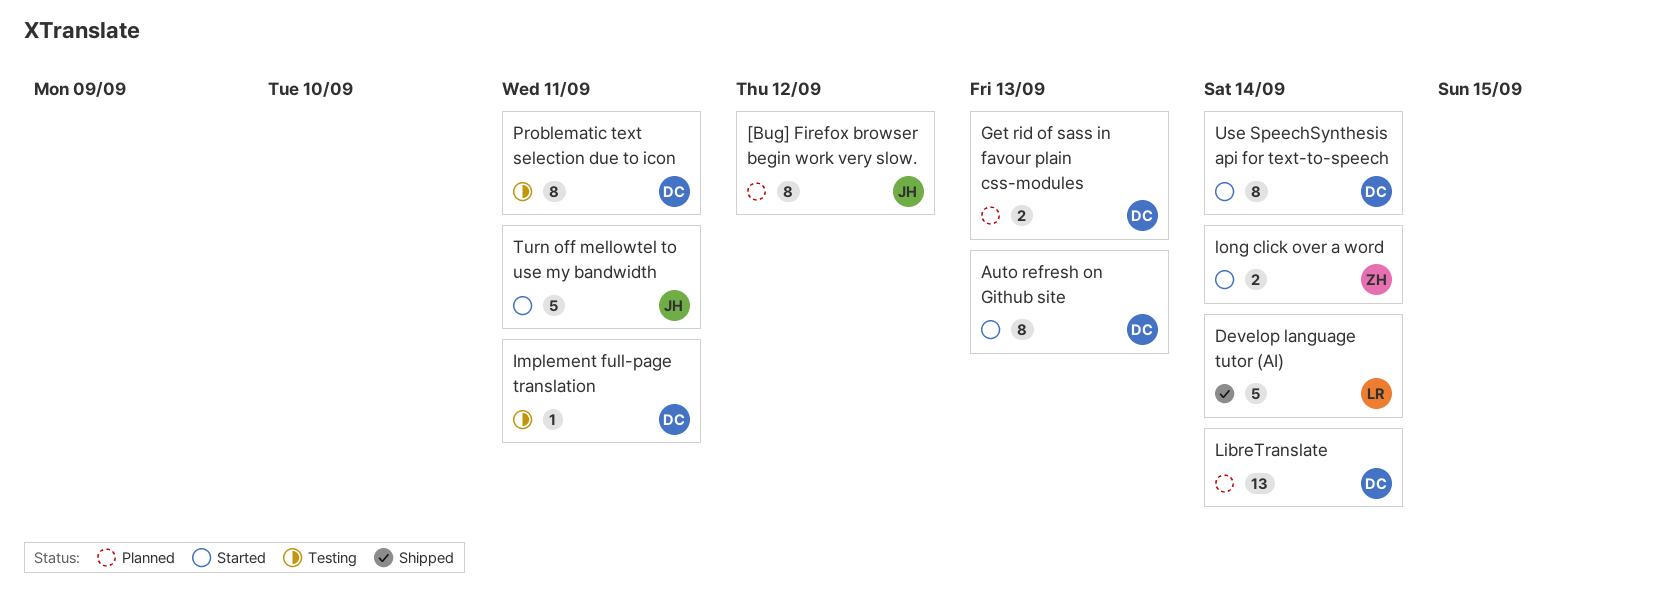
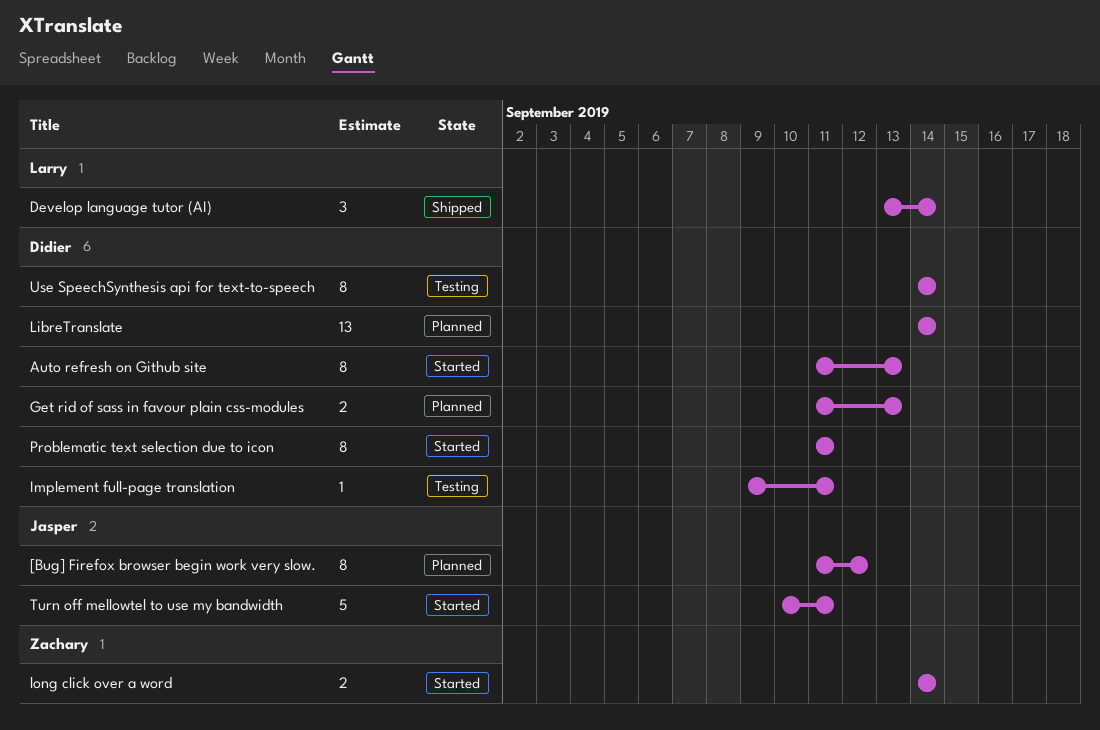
Develop language tutor (AI), estimate: 5 -> 3
Problematic text selection due to icon, status: Testing -> Started
Use SpeechSynthesis api for text-to-speech, status: Started -> Testing

